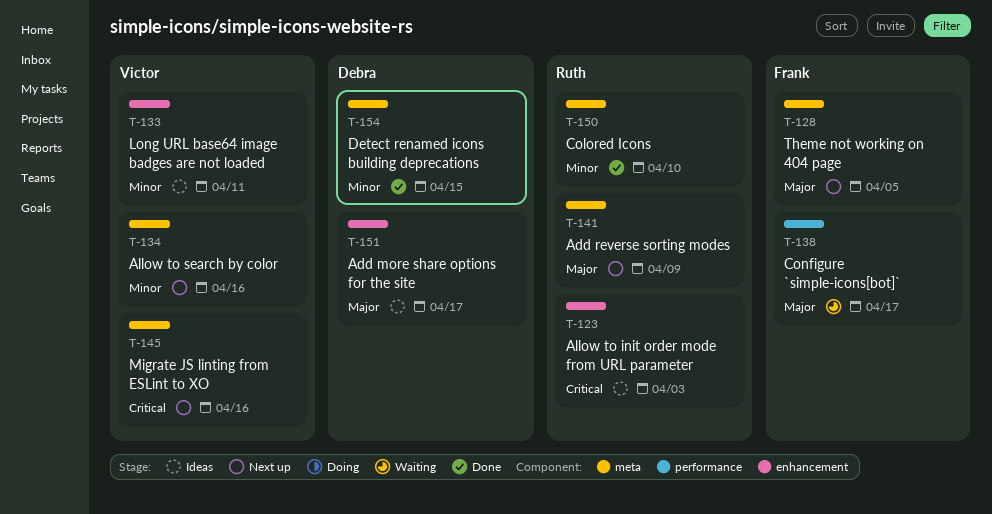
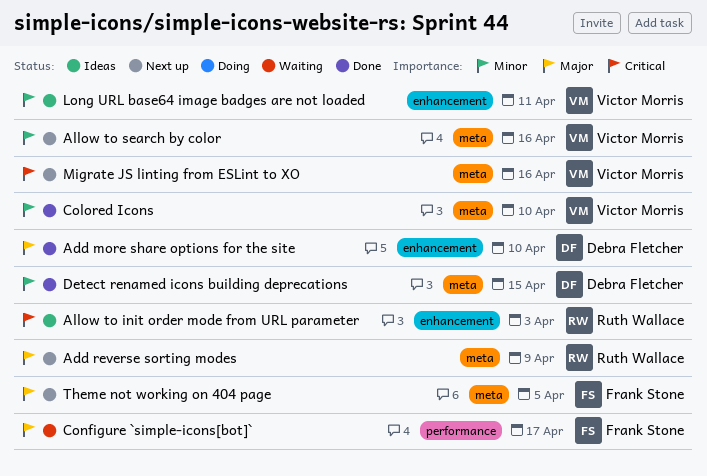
Add more share options for the site, status: Ideas -> Done
Add more share options for the site, due: Apr 17 -> Apr 10
Colored Icons, owner: Ruth Wallace -> Victor Morris

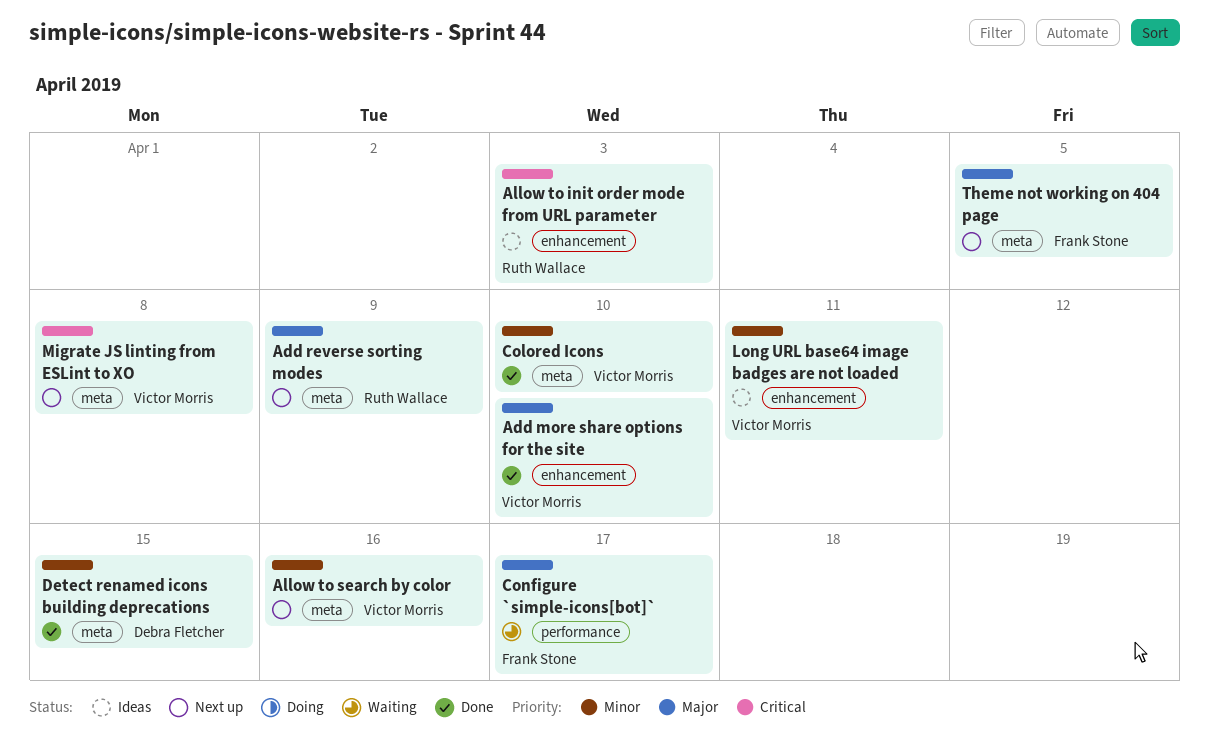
Add more share options for the site, owner: Debra Fletcher -> Victor Morris
Migrate JS linting from ESLint to XO, due: Apr 16 -> Apr 8

